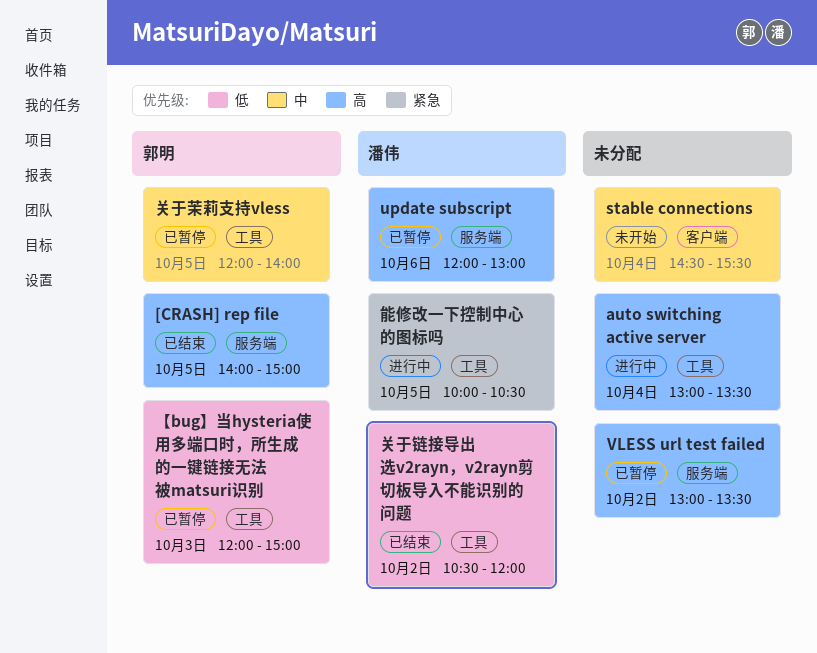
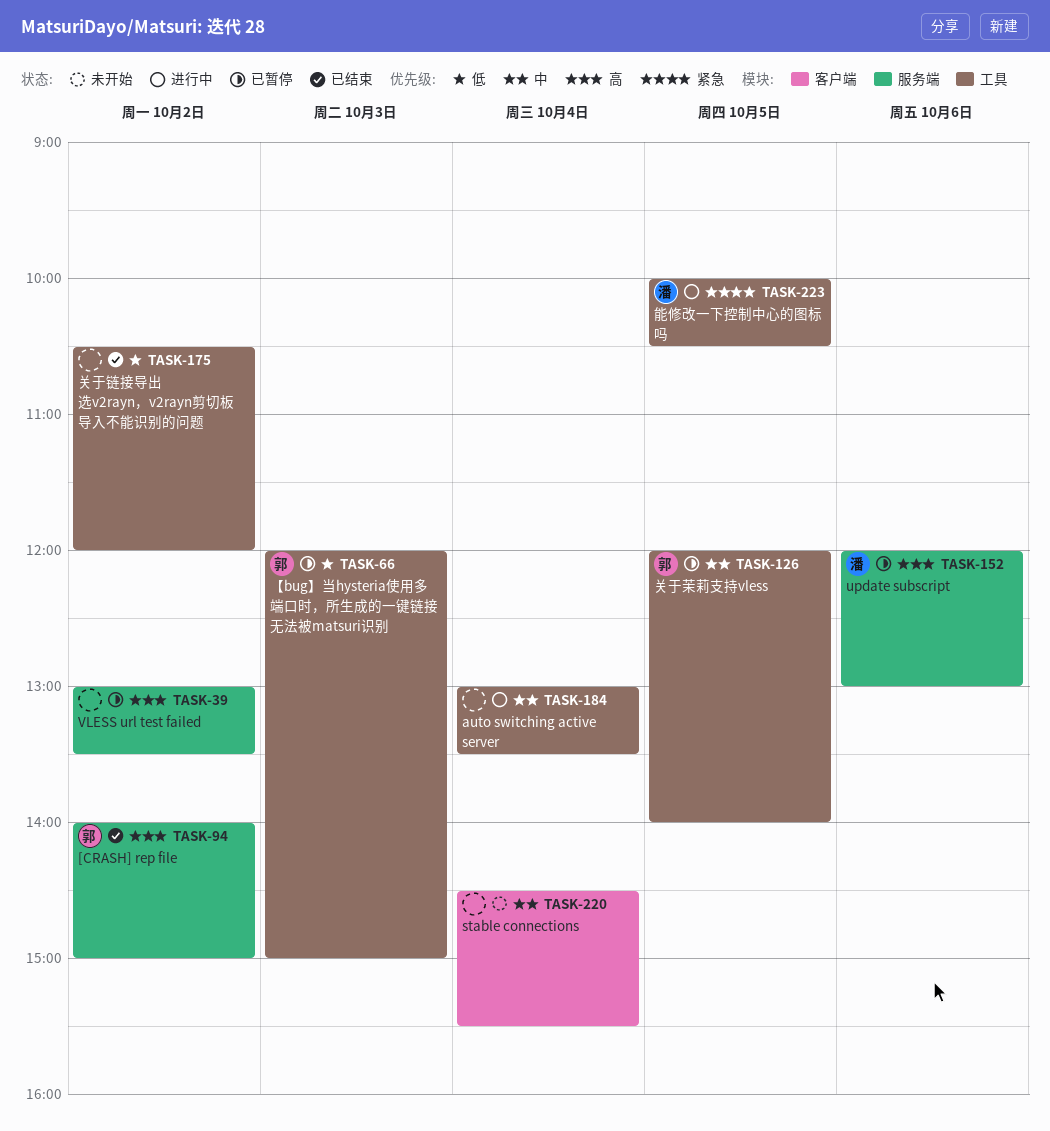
[CRASH] rep file, day: Oct 5 -> Oct 2
auto switching active server, priority: 高 -> 中
关于链接导出选v2rayn，v2rayn剪切板导入不能识别的问题, owner: 潘伟 -> none

